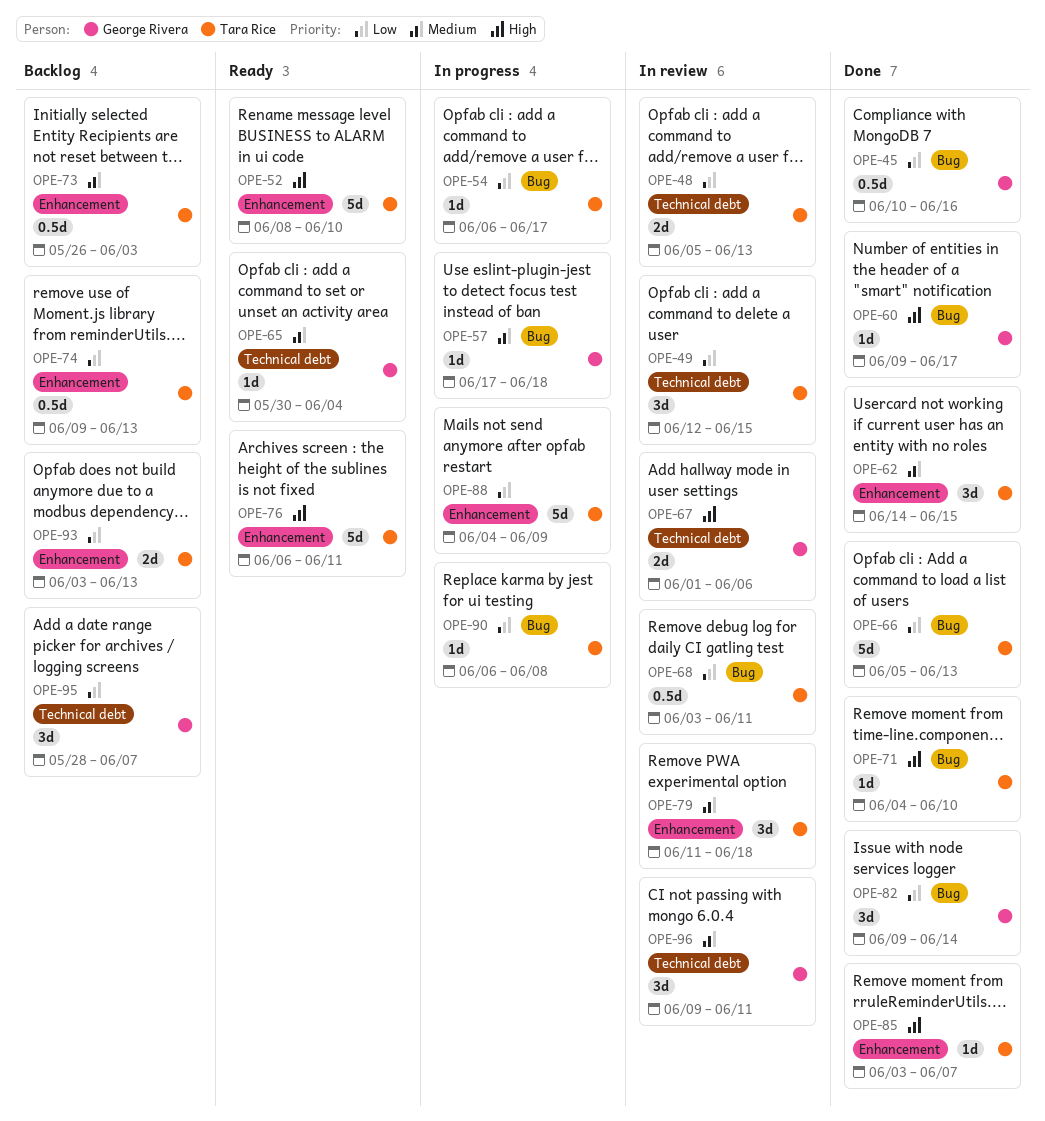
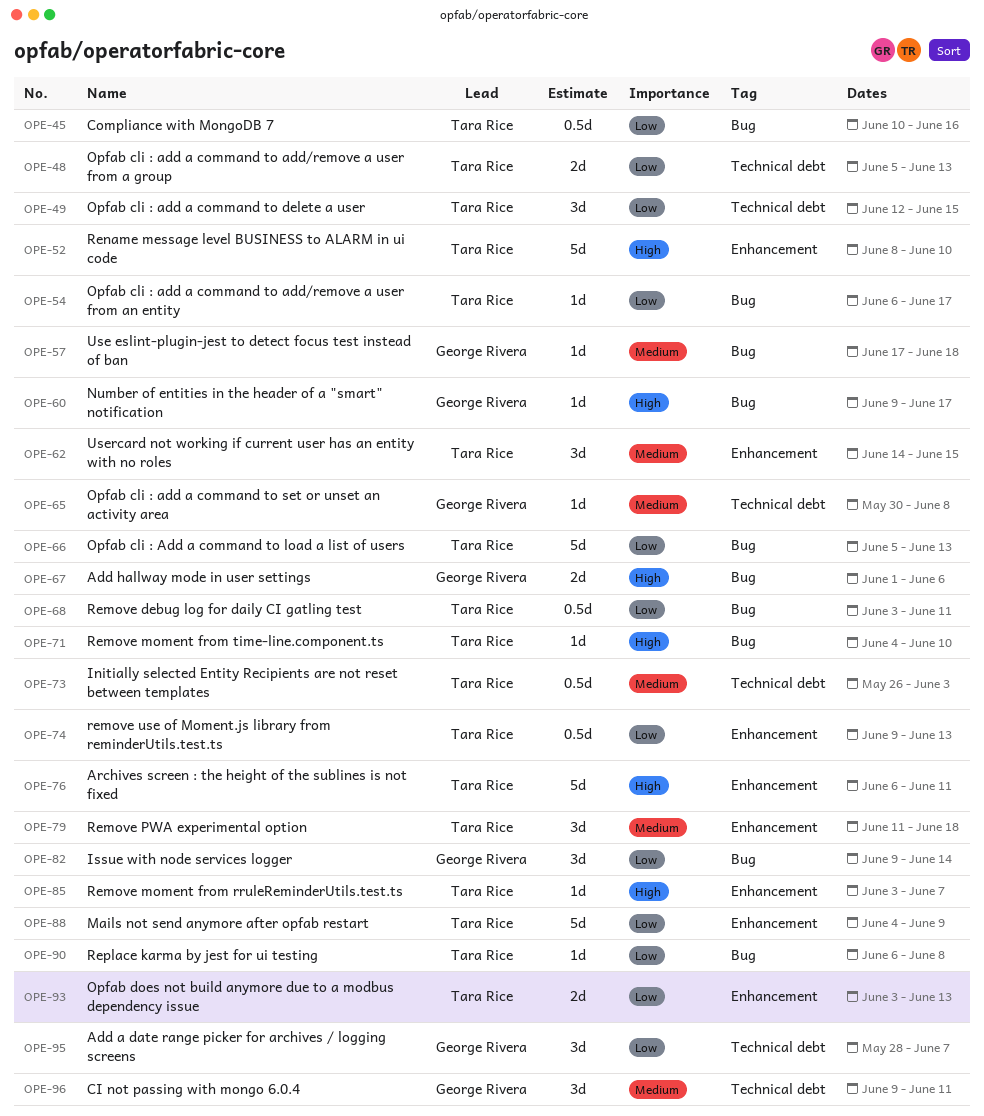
OPE-45, owner: George Rivera -> Tara Rice
OPE-65, due: Jun 4 -> Jun 8
OPE-67, label: Technical debt -> Bug
OPE-73, label: Enhancement -> Technical debt

